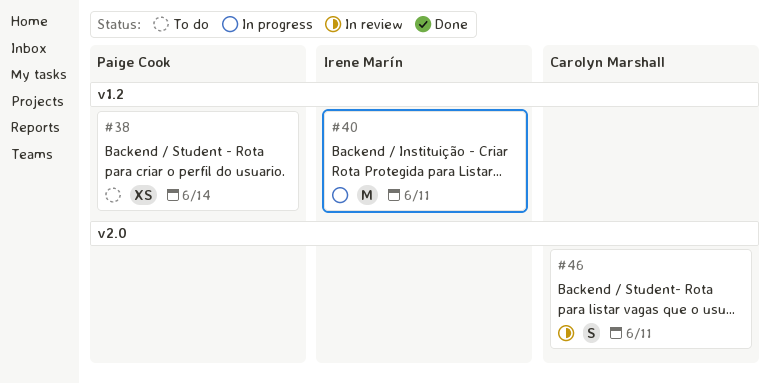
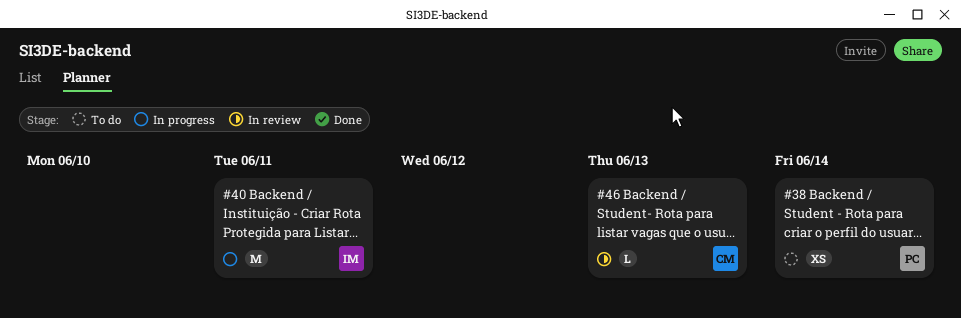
#46, estimate: S -> L
#46, due: Jun 11 -> Jun 13

